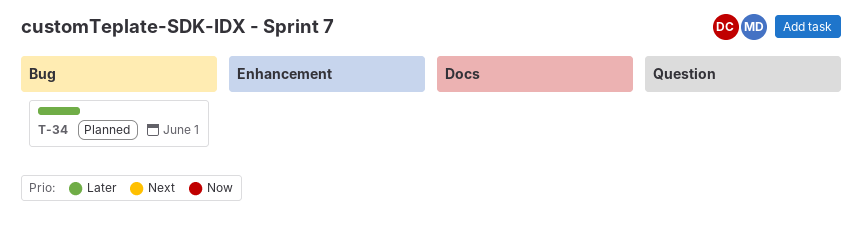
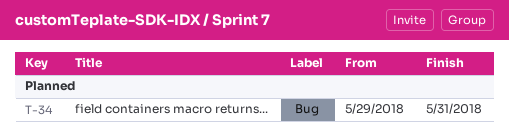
T-34, due: Jun 1 -> May 31

